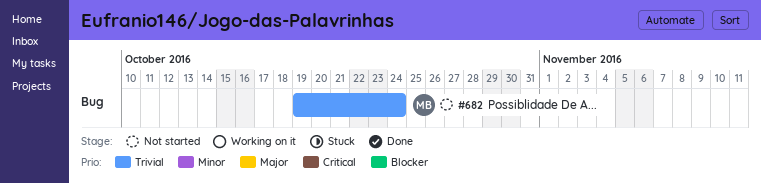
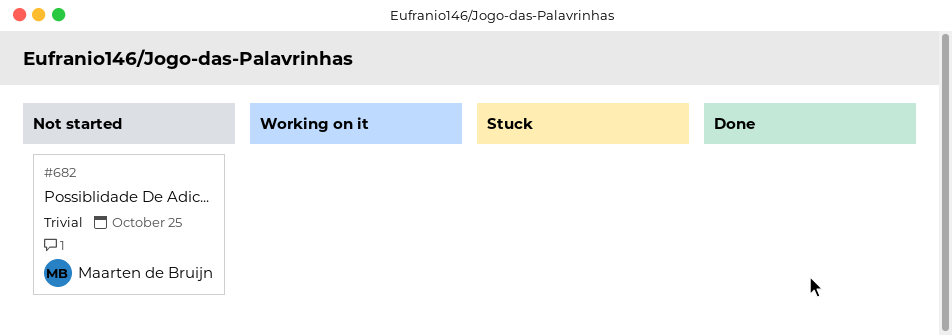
#682, due: Oct 24 -> Oct 25

